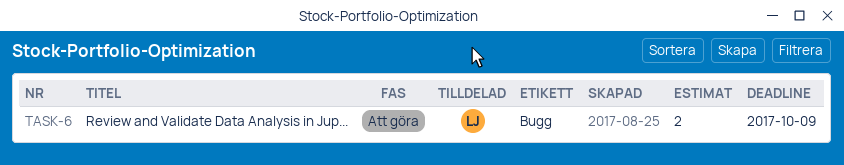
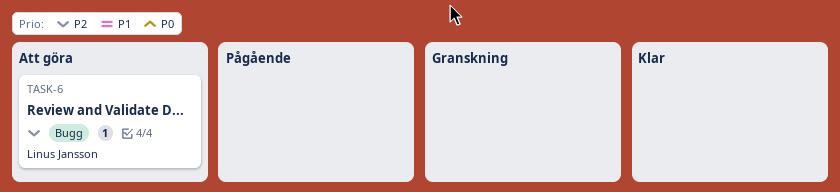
TASK-6, estimate: 2 -> 1

